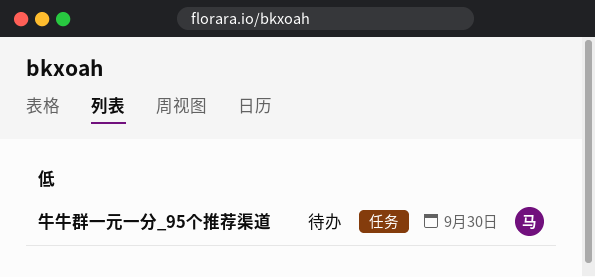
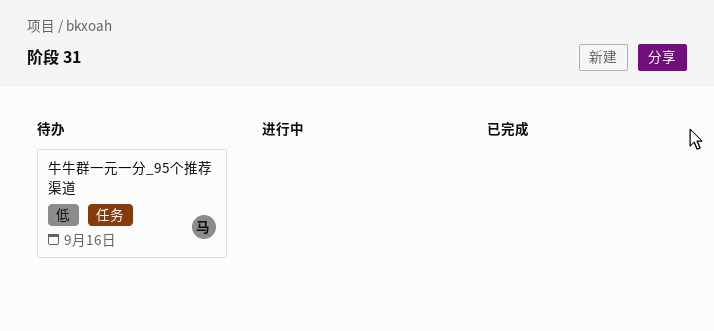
牛牛群一元一分_95个推荐渠道, due: Sep 30 -> Sep 16

